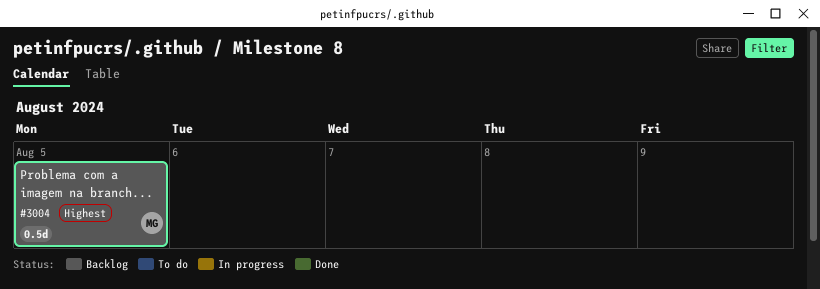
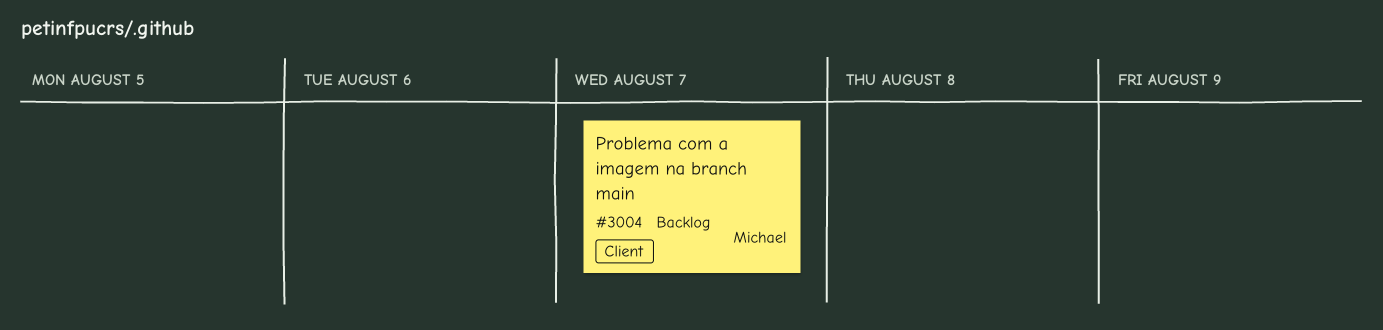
#3004, due: Aug 5 -> Aug 7

